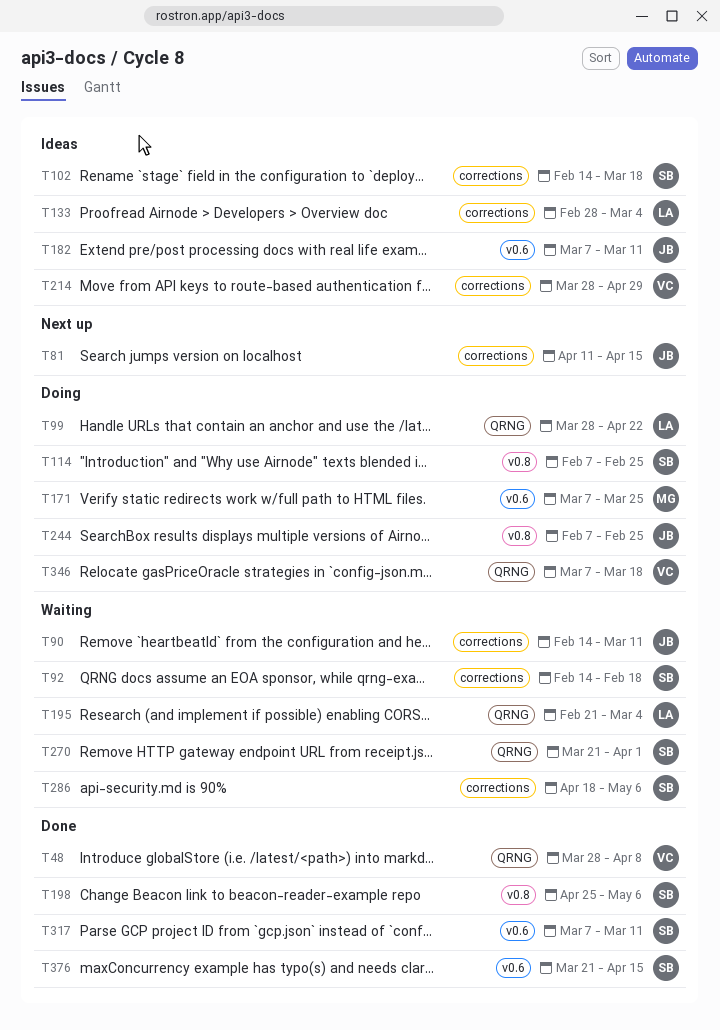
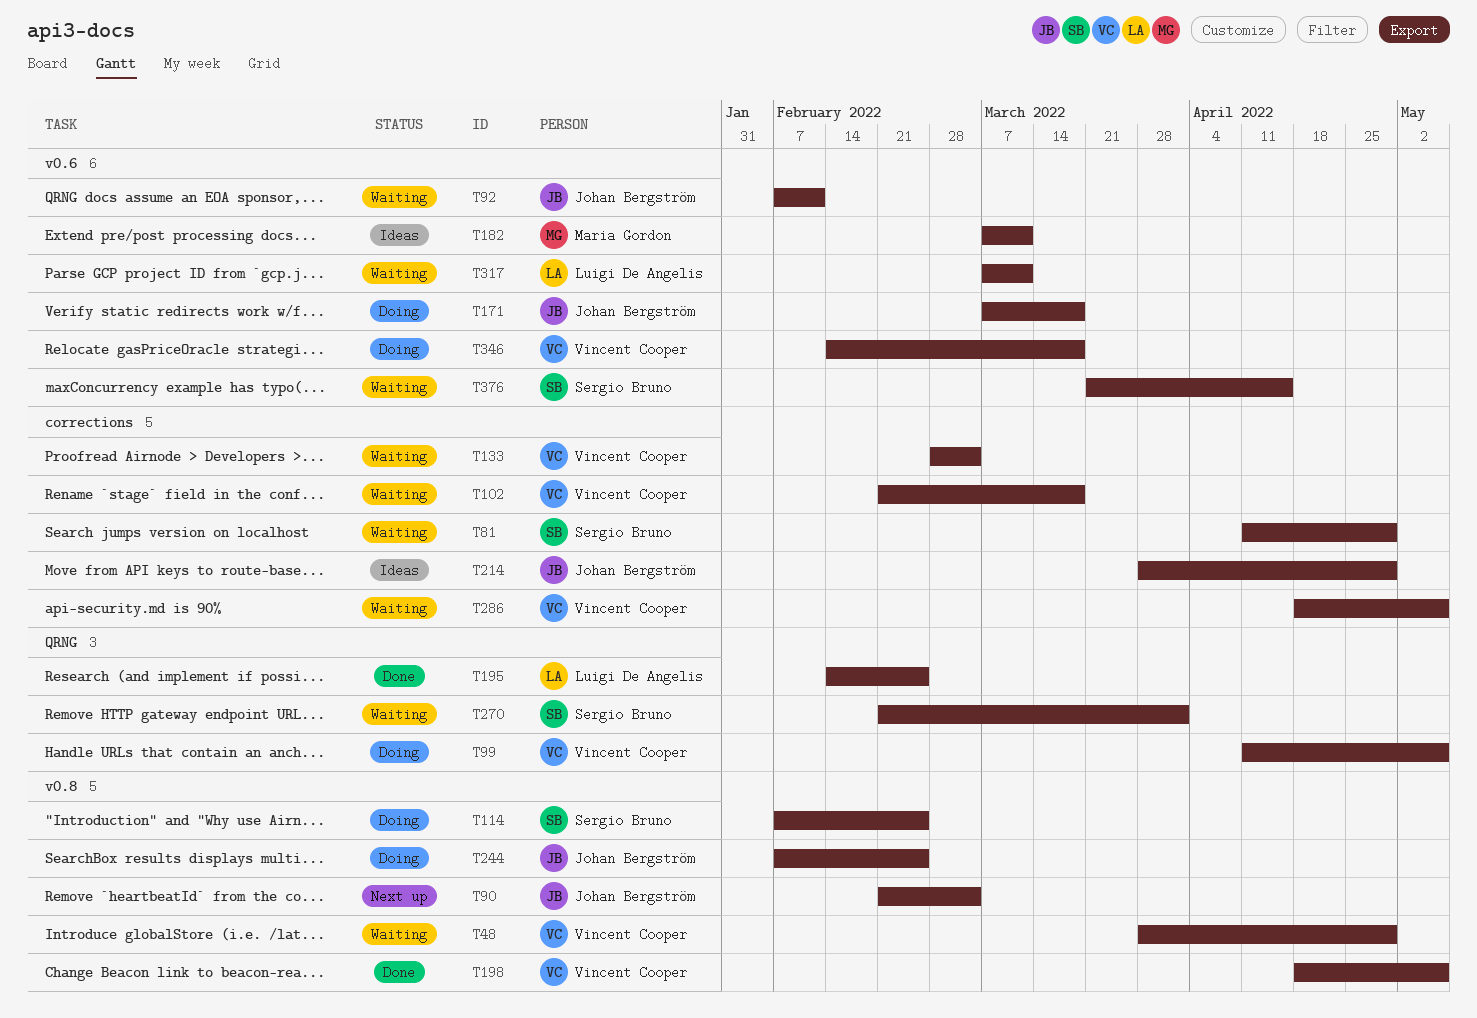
T48, status: Done -> Waiting
T48, label: QRNG -> v0.8
T48, due: Apr 8 -> Apr 29
T81, status: Next up -> Waiting
T81, owner: Johan Bergström -> Sergio Bruno
T81, due: Apr 15 -> Apr 29
T90, status: Waiting -> Next up
T90, label: corrections -> v0.8
T90, start: Feb 14 -> Feb 21
T90, due: Mar 11 -> Mar 4
T92, owner: Sergio Bruno -> Johan Bergström
T92, label: corrections -> v0.6
T92, start: Feb 14 -> Feb 7
T92, due: Feb 18 -> Feb 11
T99, owner: Luigi De Angelis -> Vincent Cooper
T99, start: Mar 28 -> Apr 11
T99, due: Apr 22 -> May 6
T102, status: Ideas -> Waiting
T102, owner: Sergio Bruno -> Vincent Cooper
T102, start: Feb 14 -> Feb 21
T133, status: Ideas -> Waiting
T133, owner: Luigi De Angelis -> Vincent Cooper
T171, owner: Maria Gordon -> Johan Bergström
T171, due: Mar 25 -> Mar 18
T182, owner: Johan Bergström -> Maria Gordon
T195, status: Waiting -> Done
T195, start: Feb 21 -> Feb 14
T195, due: Mar 4 -> Feb 25
T198, owner: Sergio Bruno -> Vincent Cooper
T198, start: Apr 25 -> Apr 18
T214, owner: Vincent Cooper -> Johan Bergström
T270, start: Mar 21 -> Feb 21
T286, owner: Sergio Bruno -> Vincent Cooper
T317, status: Done -> Waiting
T317, owner: Sergio Bruno -> Luigi De Angelis
T346, label: QRNG -> v0.6
T346, start: Mar 7 -> Feb 14
T376, status: Done -> Waiting

